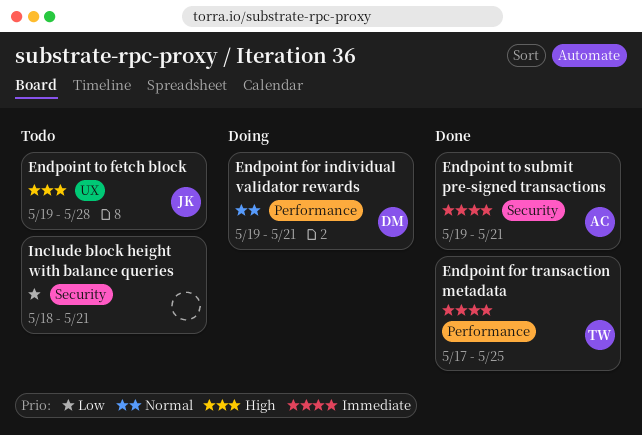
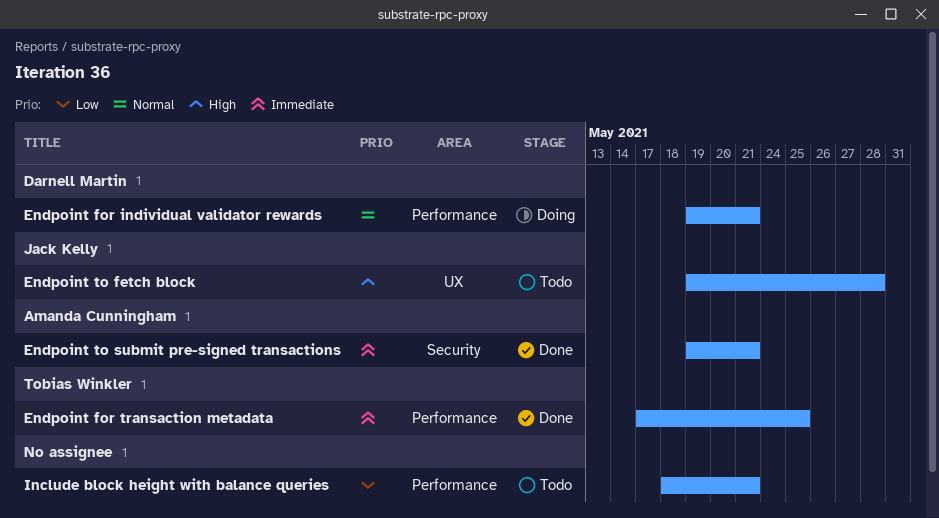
Include block height with balance queries, label: Security -> Performance

